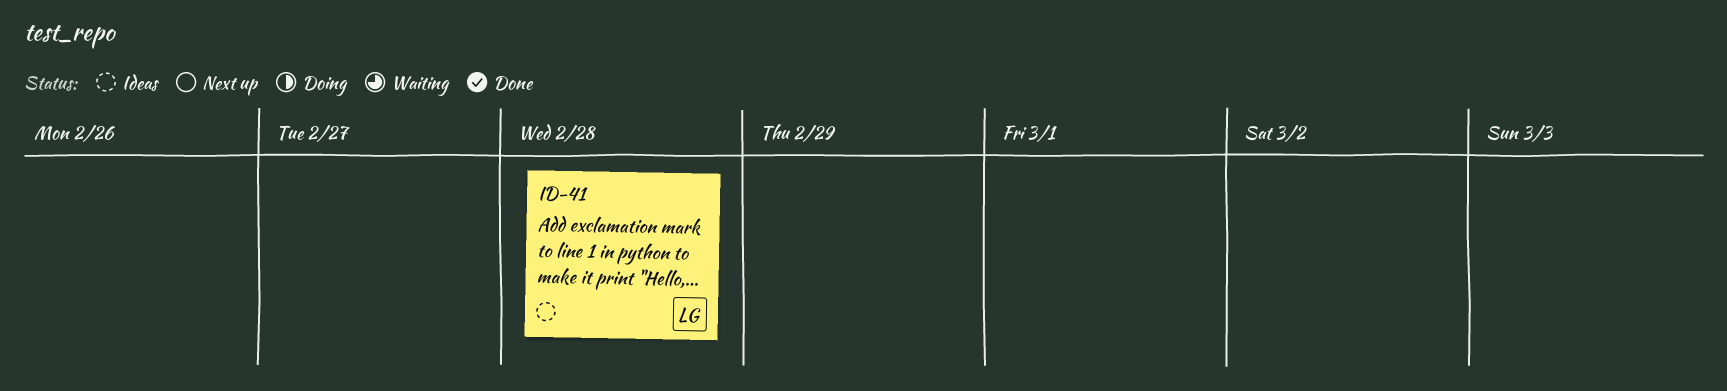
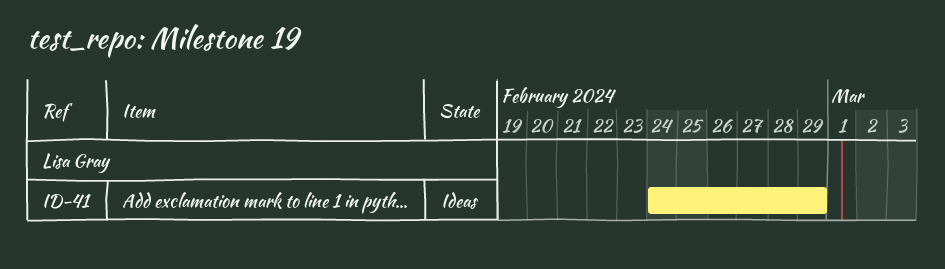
ID-41, due: Feb 28 -> Feb 29

